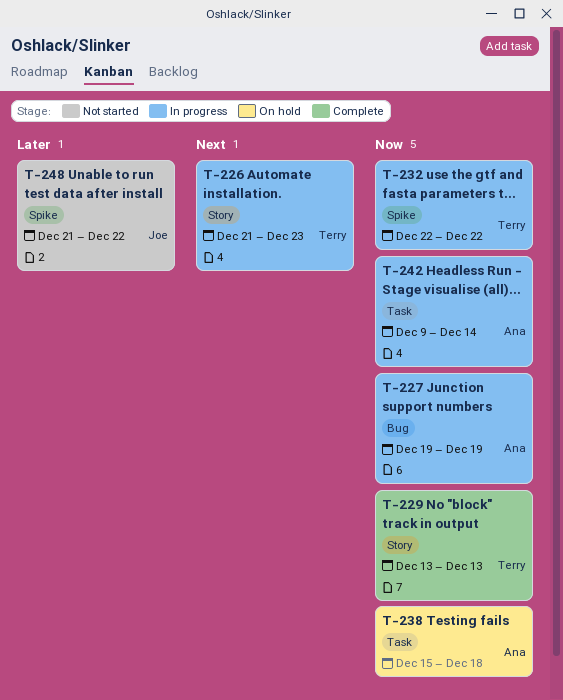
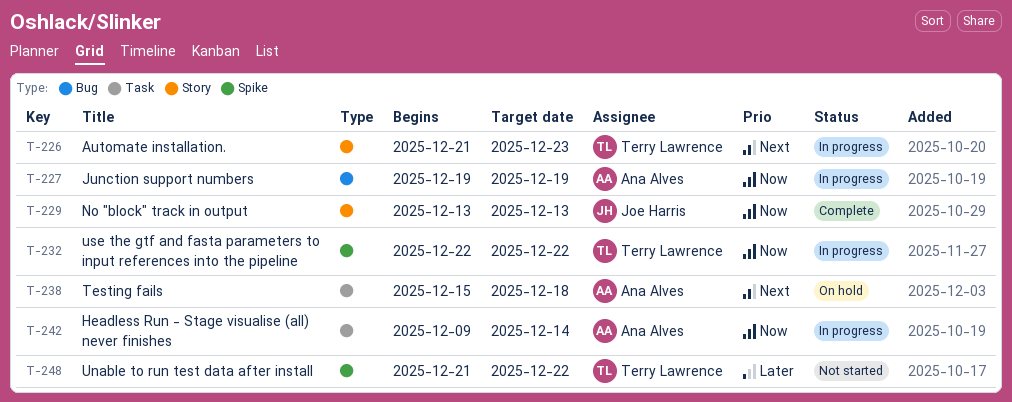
T-229, owner: Terry Lawrence -> Joe Harris
T-238, priority: Now -> Next
T-248, owner: Joe Harris -> Terry Lawrence

